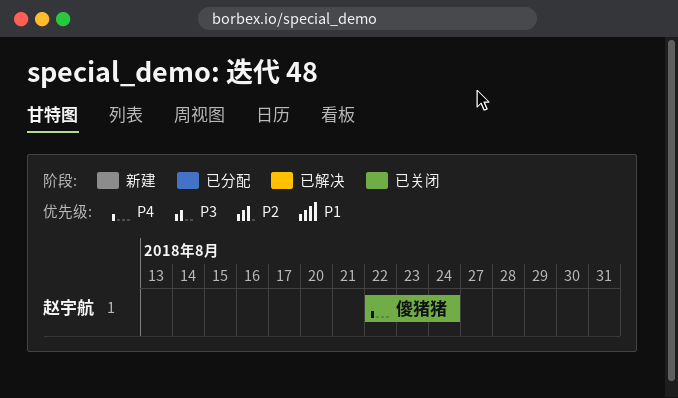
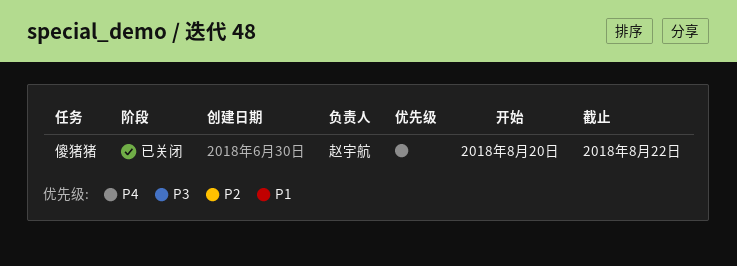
傻猪猪, start: Aug 22 -> Aug 20
傻猪猪, due: Aug 24 -> Aug 22

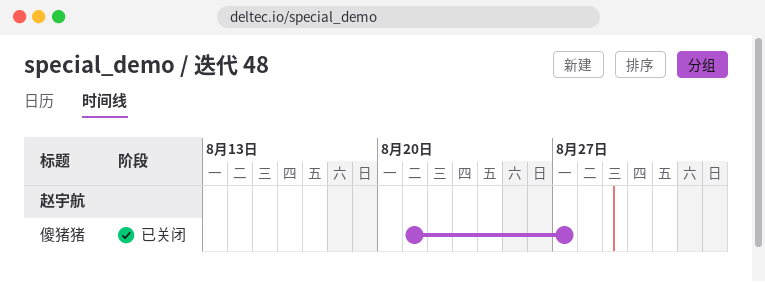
傻猪猪, start: Aug 20 -> Aug 21
傻猪猪, due: Aug 22 -> Aug 27

